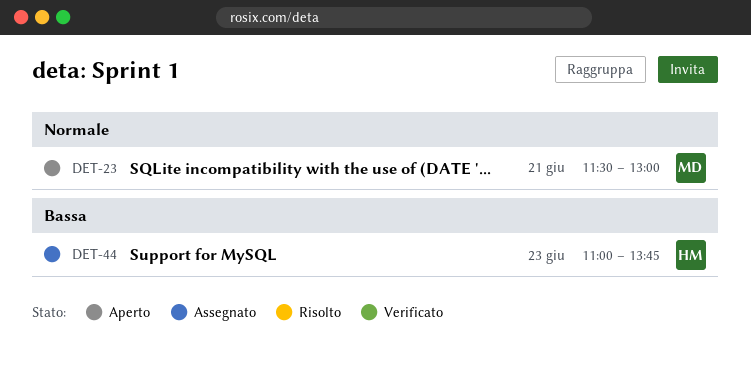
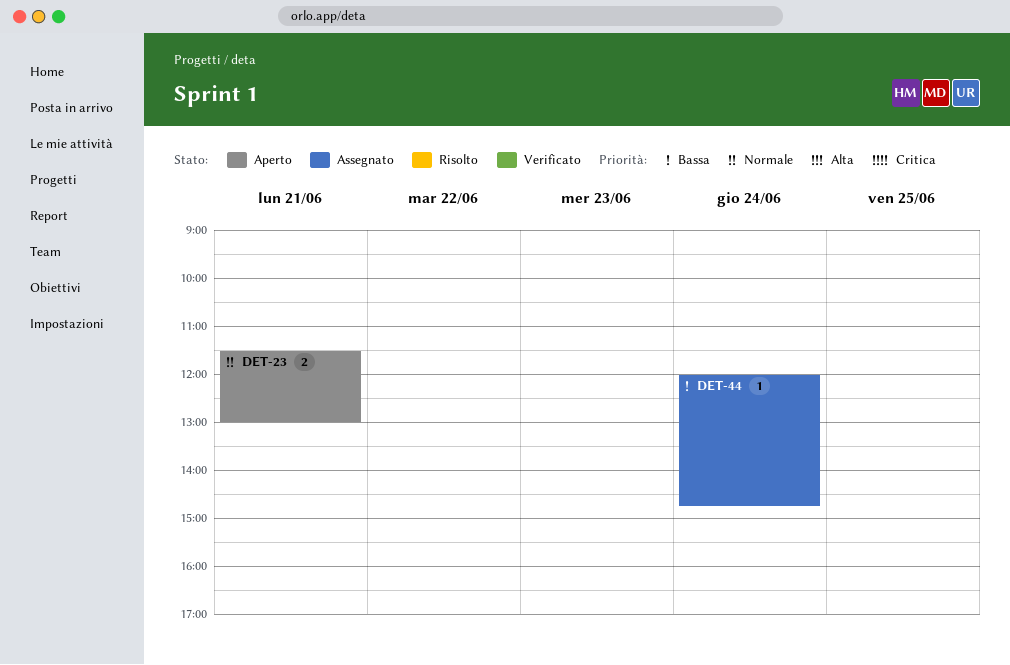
DET-44, day: Jun 23 -> Jun 24
DET-44, begins: 11:00 -> 12:00
DET-44, ends: 13:45 -> 14:45

